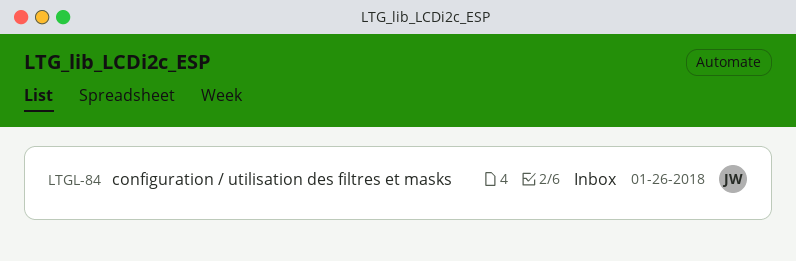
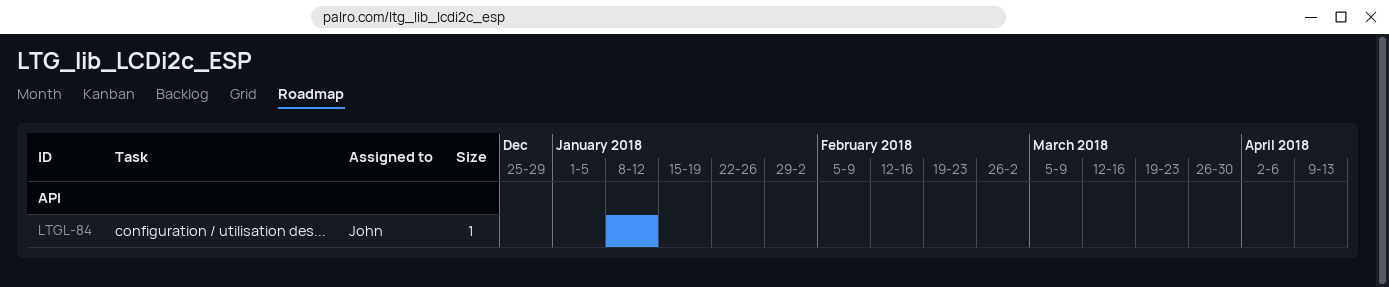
LTGL-84, due: Jan 26 -> Jan 12

